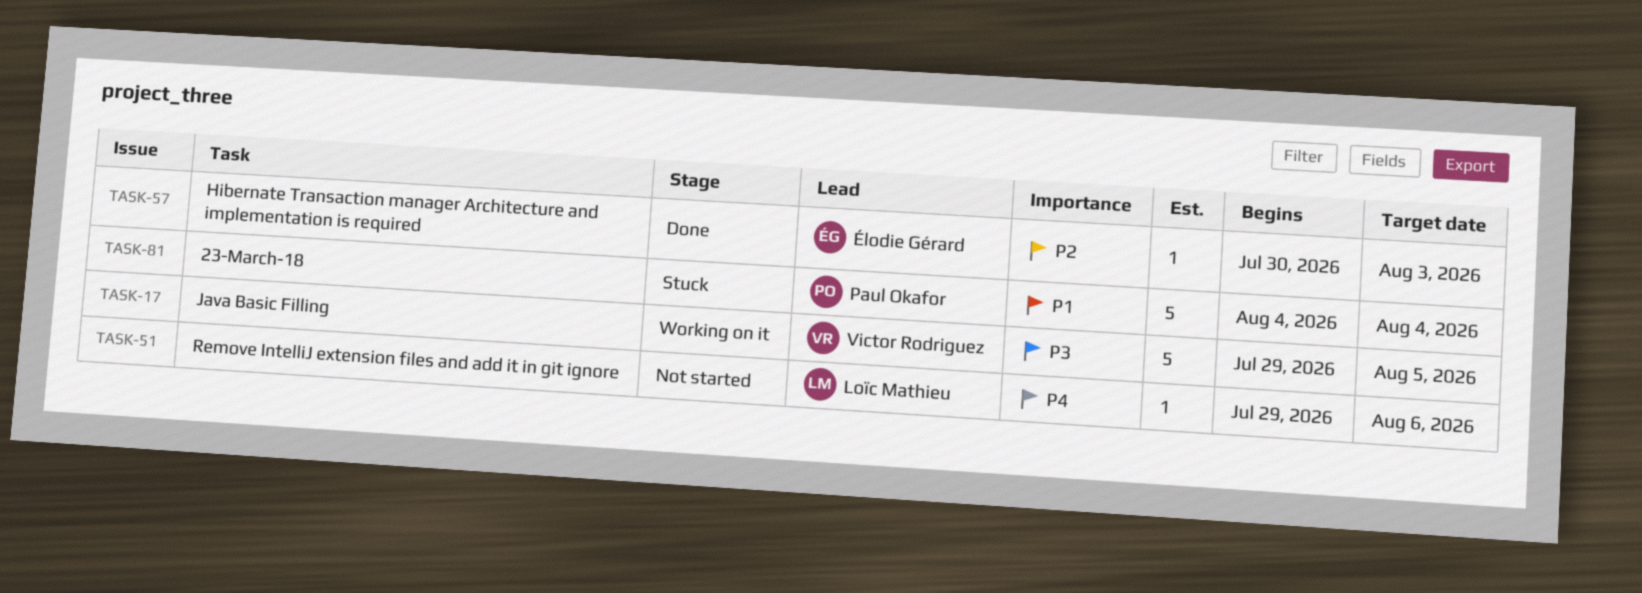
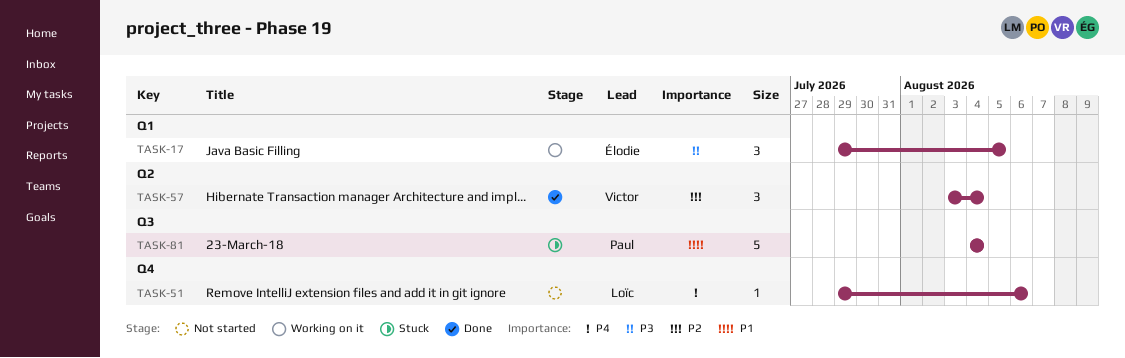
TASK-17, owner: Victor Rodriguez -> Élodie Gérard
TASK-17, estimate: 5 -> 3
TASK-57, owner: Élodie Gérard -> Victor Rodriguez
TASK-57, estimate: 1 -> 3
TASK-57, start: Jul 30 -> Aug 3
TASK-57, due: Aug 3 -> Aug 4

